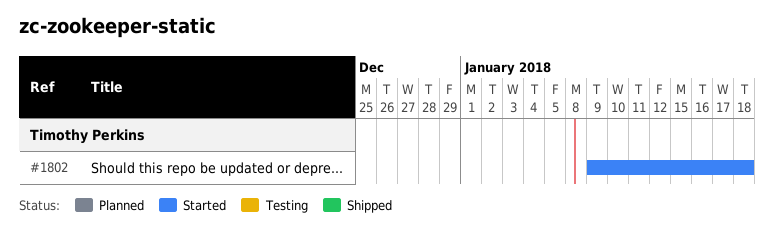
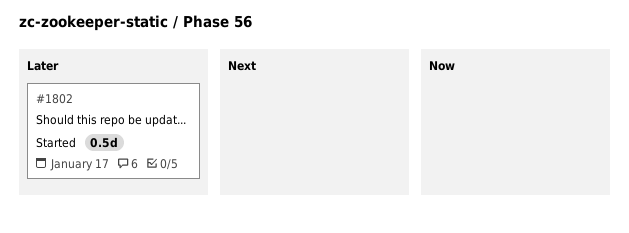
#1802, due: Jan 18 -> Jan 17

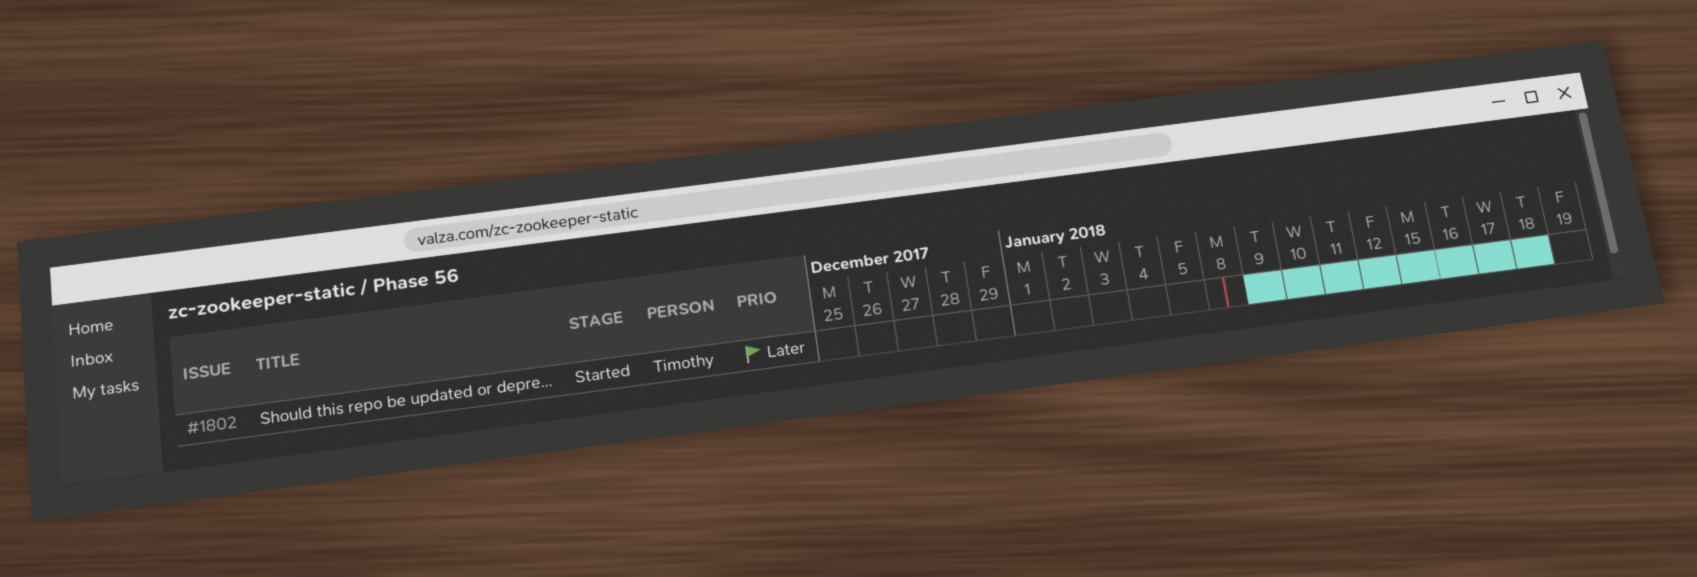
#1802, due: Jan 17 -> Jan 18

